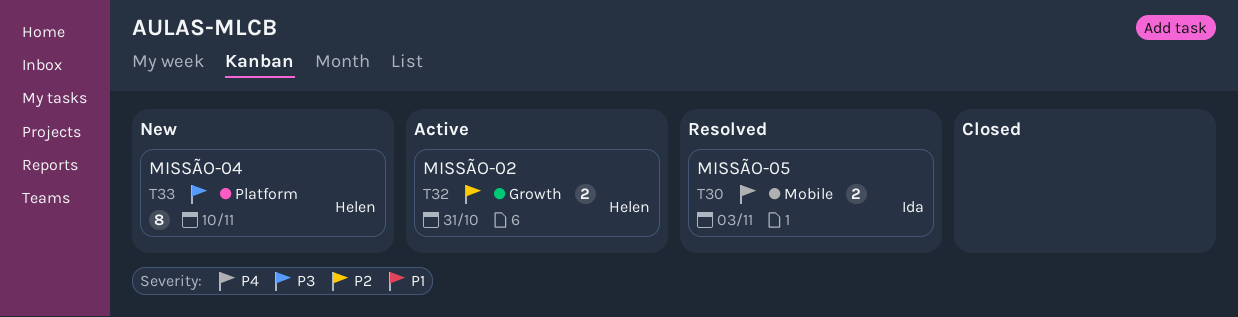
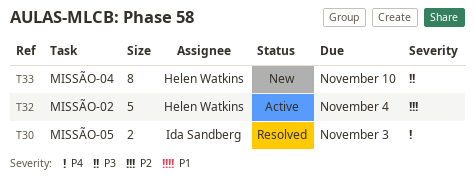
T32, estimate: 2 -> 5
T32, due: Oct 31 -> Nov 4

